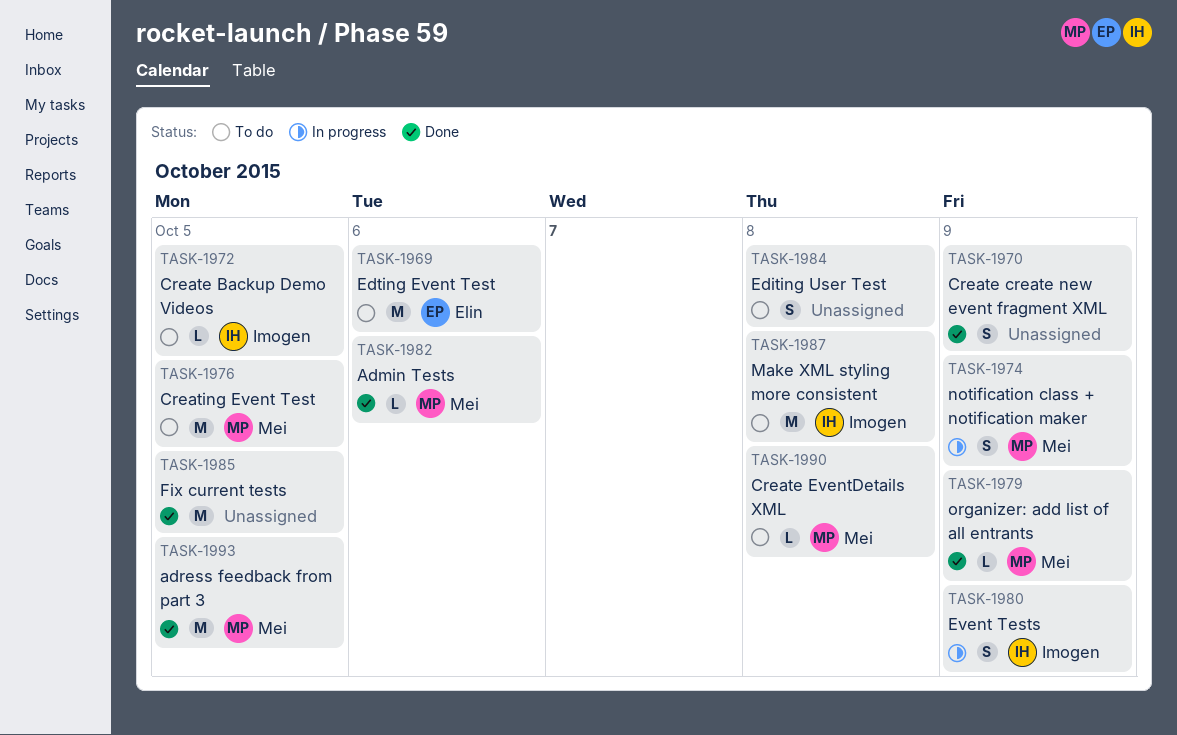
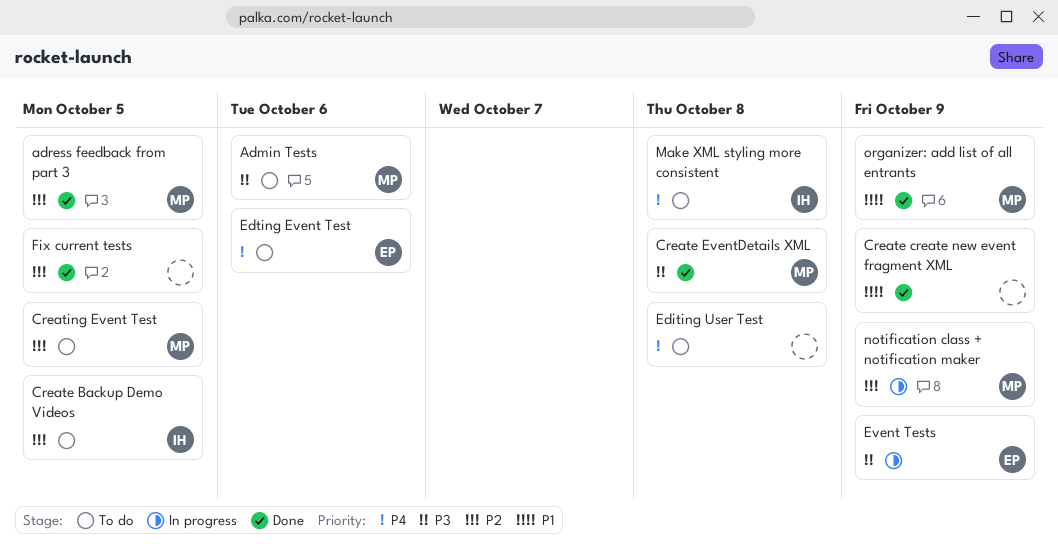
Admin Tests, status: Done -> To do
Create EventDetails XML, status: To do -> Done
Event Tests, owner: Imogen -> Elin

